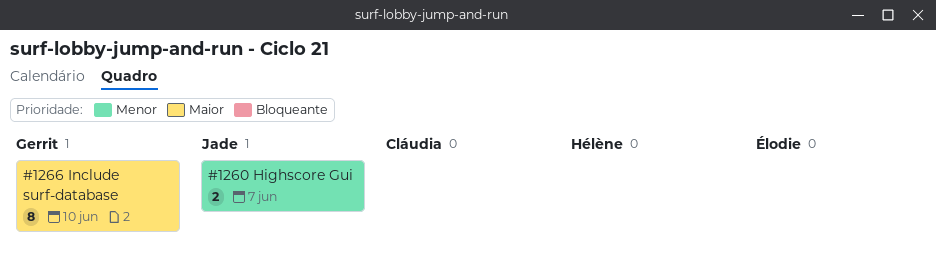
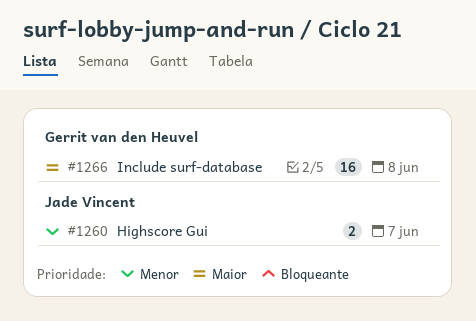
#1266, estimate: 8 -> 16
#1266, due: Jun 10 -> Jun 8

